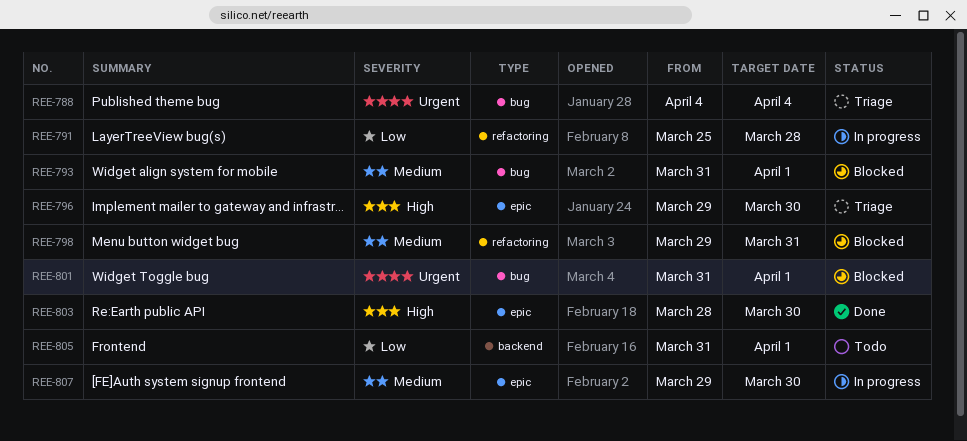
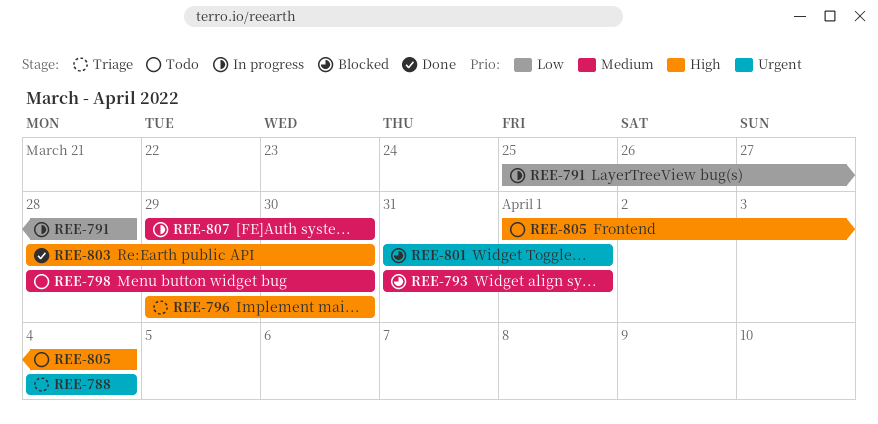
REE-798, status: Blocked -> Todo
REE-798, start: Mar 29 -> Mar 28
REE-798, due: Mar 31 -> Mar 30
REE-805, priority: Low -> High
REE-805, start: Mar 31 -> Apr 1
REE-805, due: Apr 1 -> Apr 4

